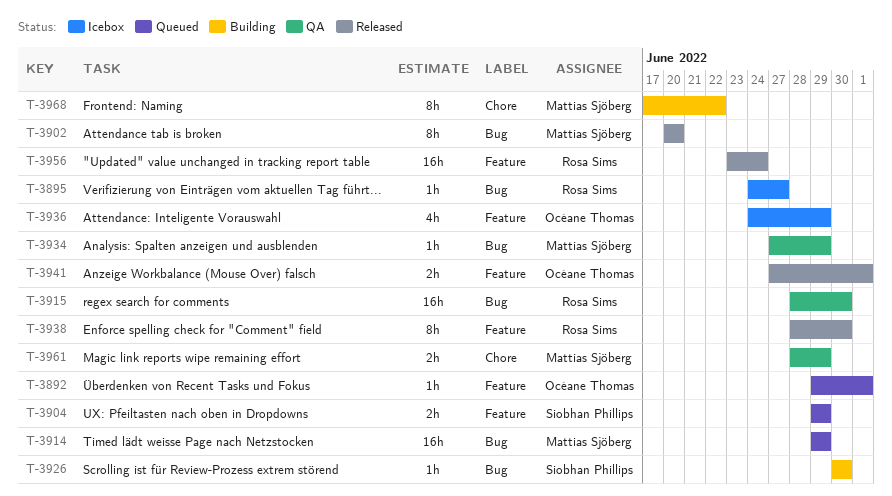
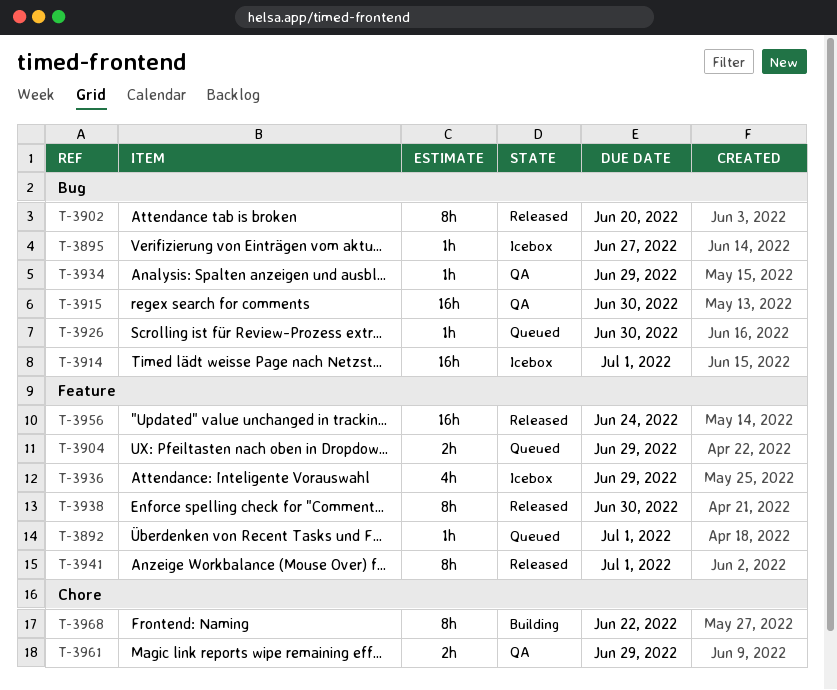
T-3914, status: Queued -> Icebox
T-3914, due: Jun 29 -> Jul 1
T-3926, status: Building -> Queued
T-3941, estimate: 2h -> 8h

